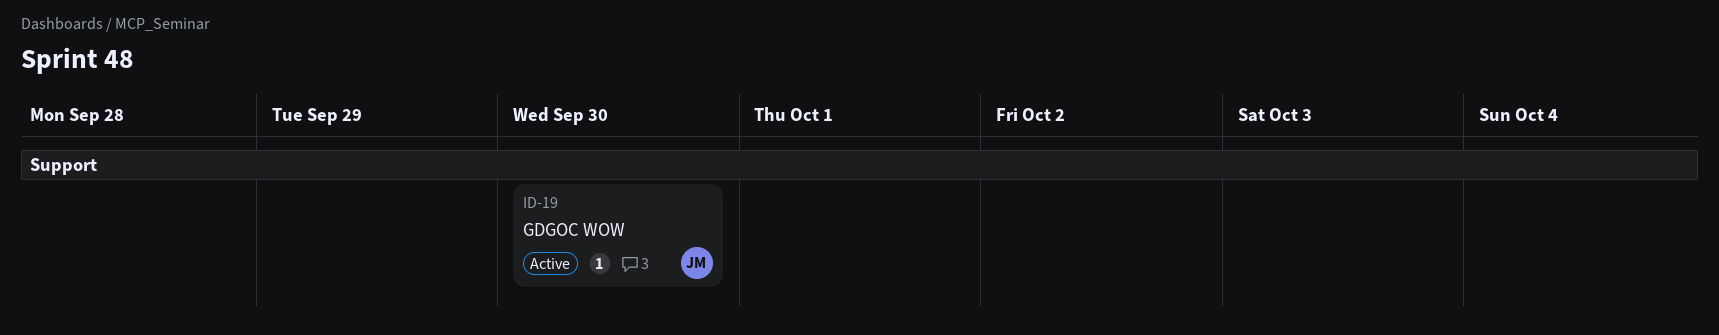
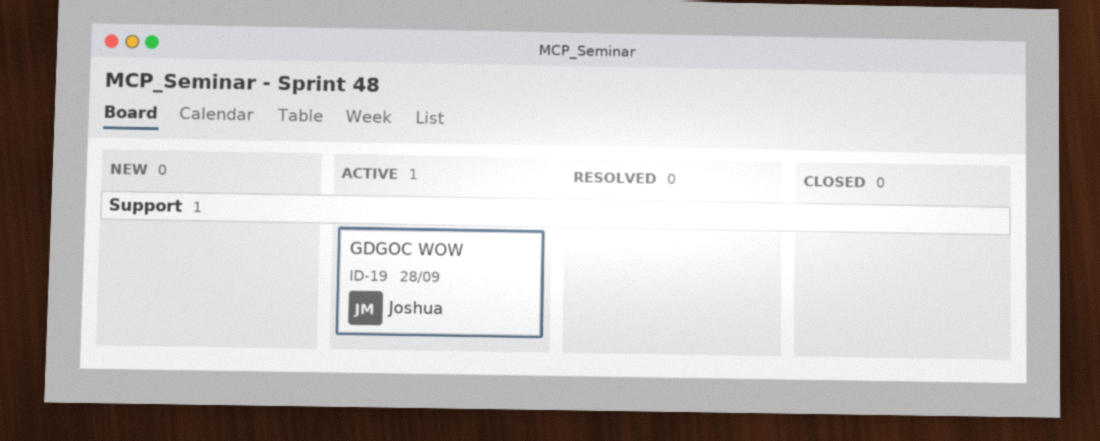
ID-19, due: Sep 30 -> Sep 28

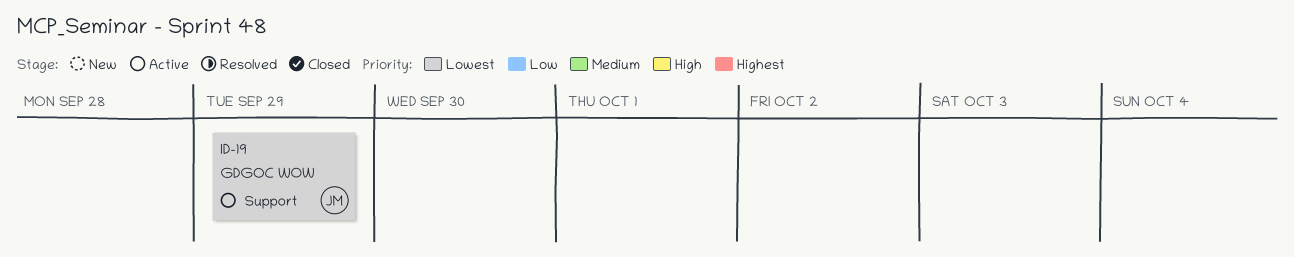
ID-19, due: Sep 28 -> Sep 29

